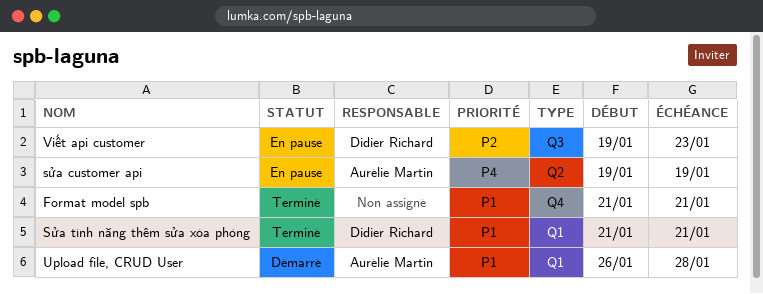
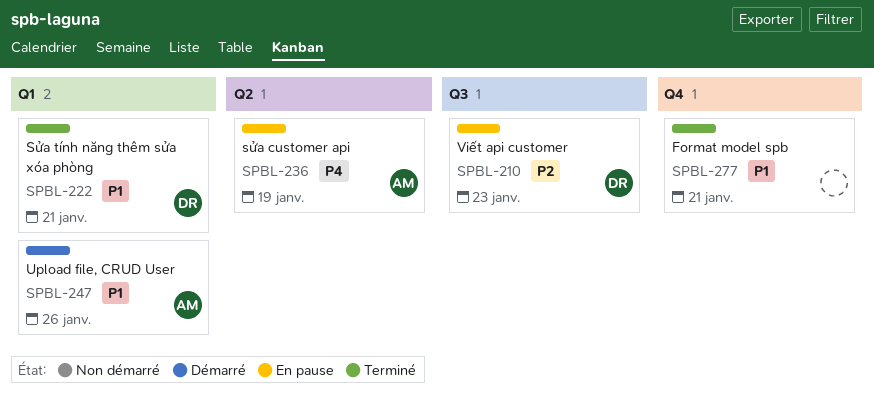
Upload file, CRUD User, due: Jan 28 -> Jan 26

